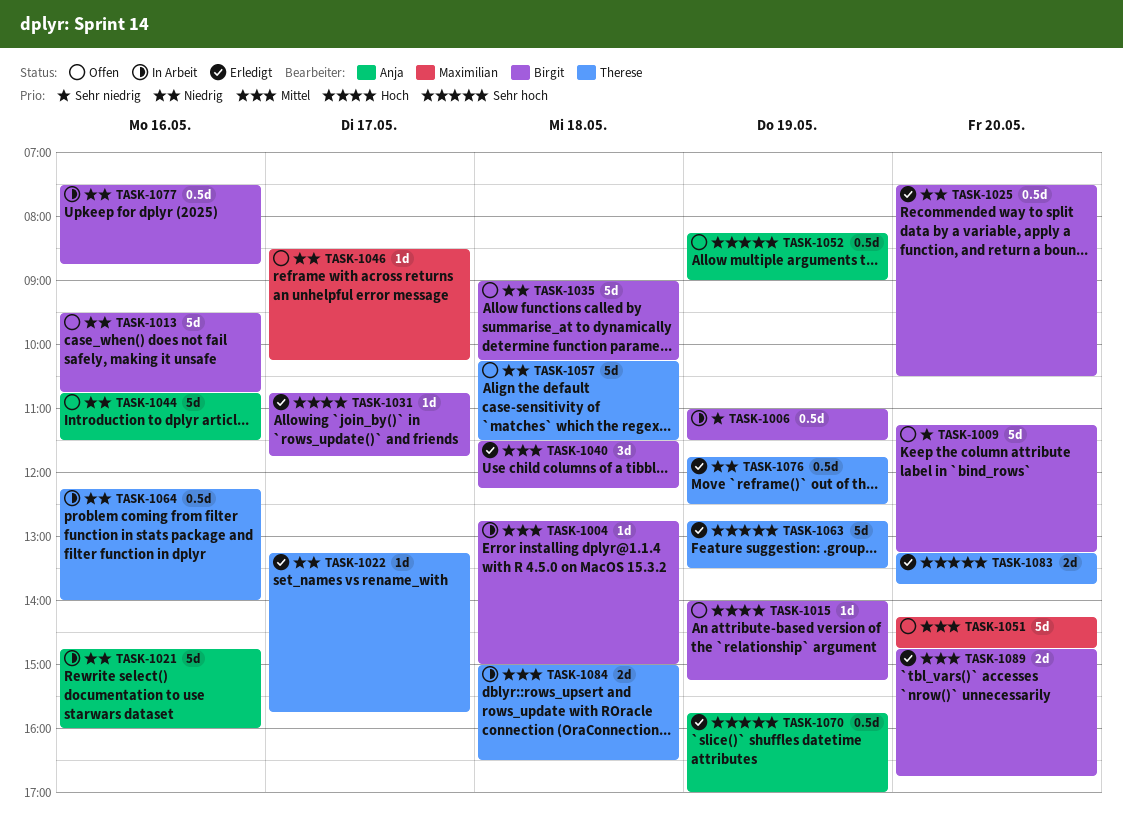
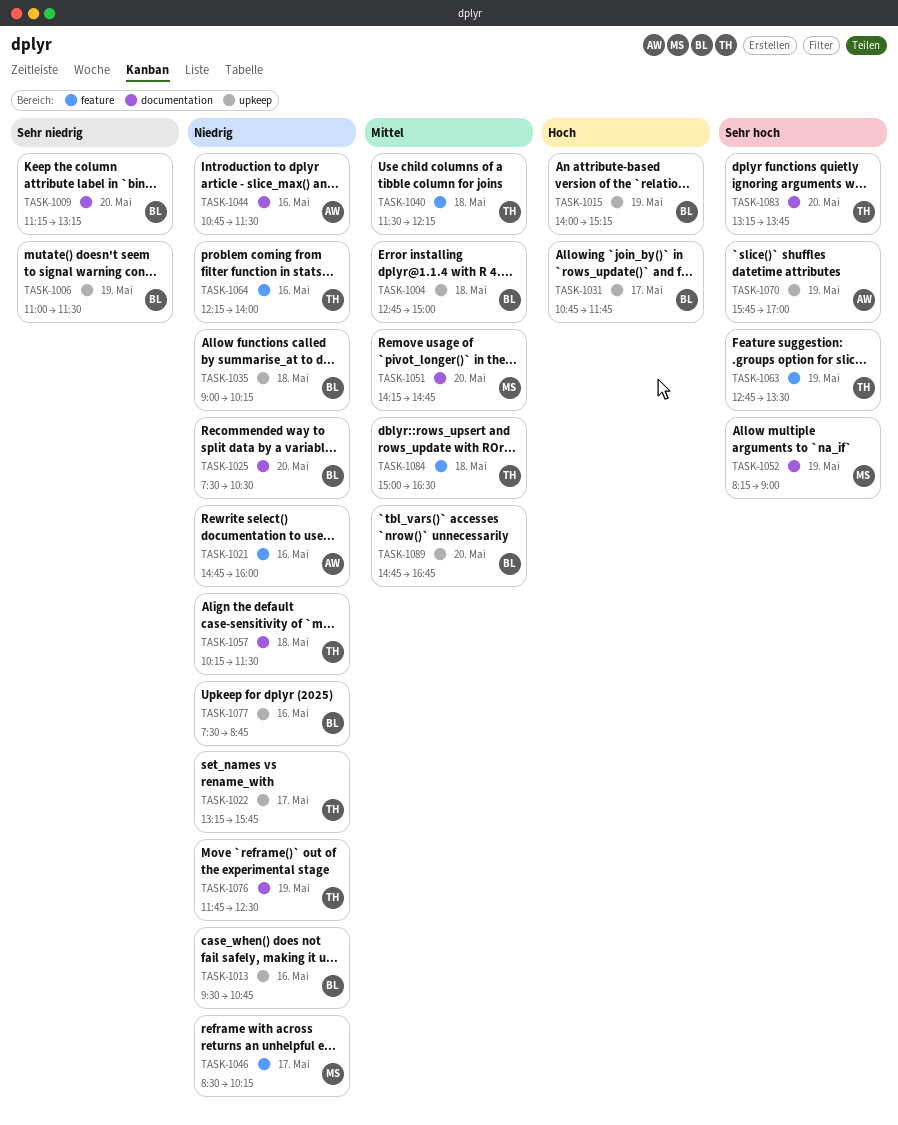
TASK-1040, owner: Birgit -> Therese
TASK-1052, owner: Anja -> Maximilian

